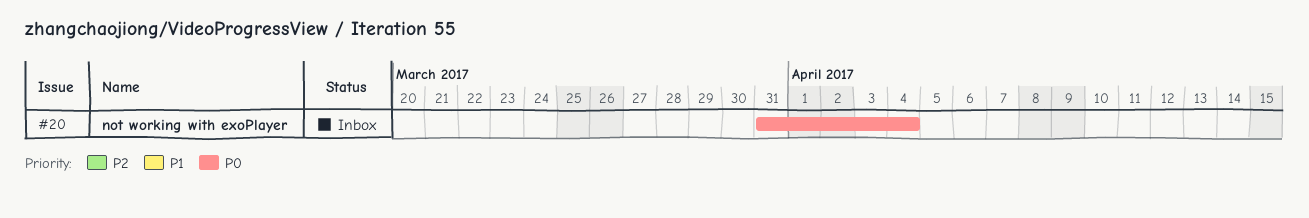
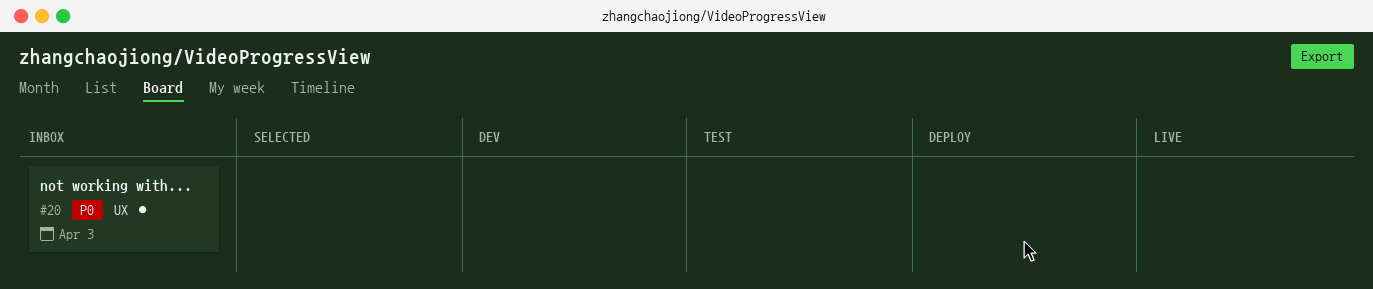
#20, due: Apr 4 -> Apr 3

